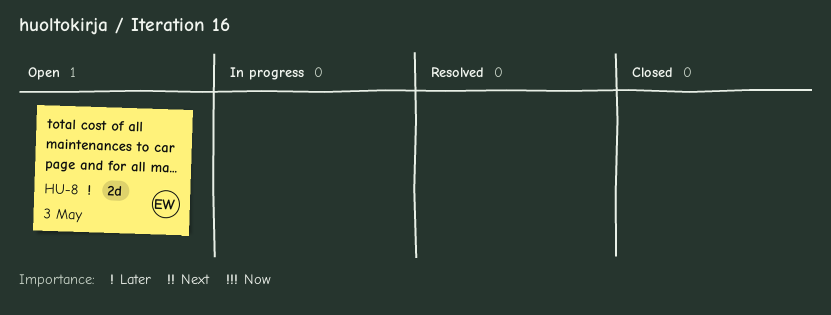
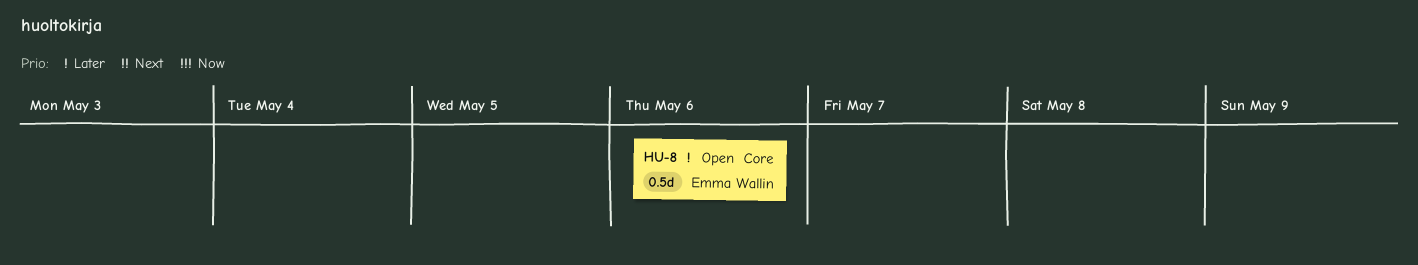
HU-8, estimate: 2d -> 0.5d
HU-8, due: May 3 -> May 6

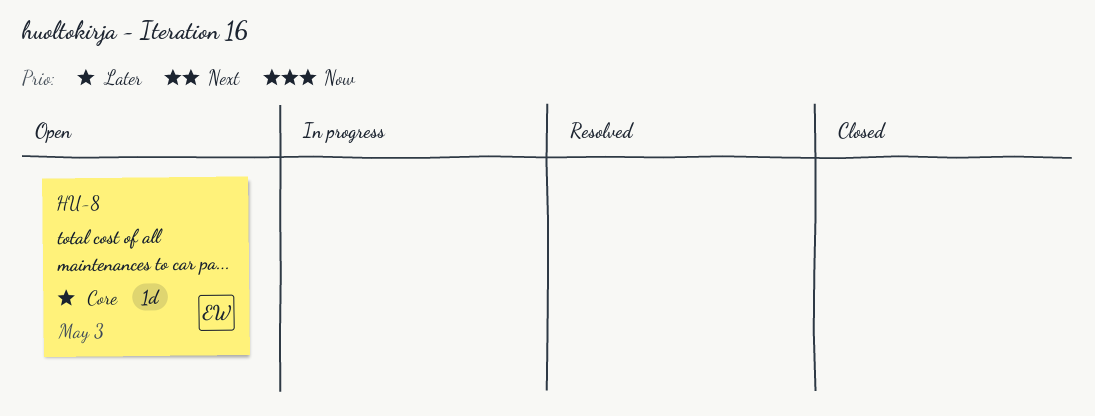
HU-8, estimate: 0.5d -> 1d
HU-8, due: May 6 -> May 3

